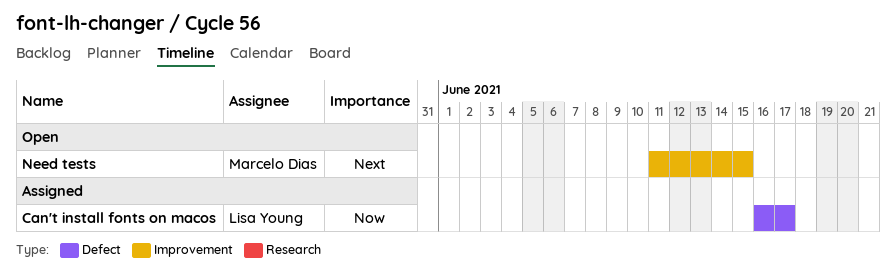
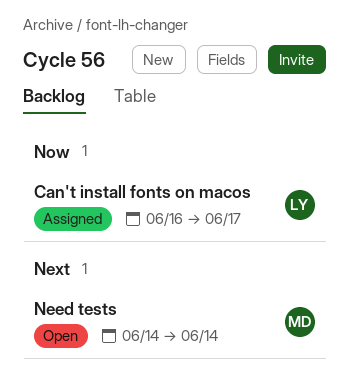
Need tests, start: Jun 11 -> Jun 14
Need tests, due: Jun 15 -> Jun 14

